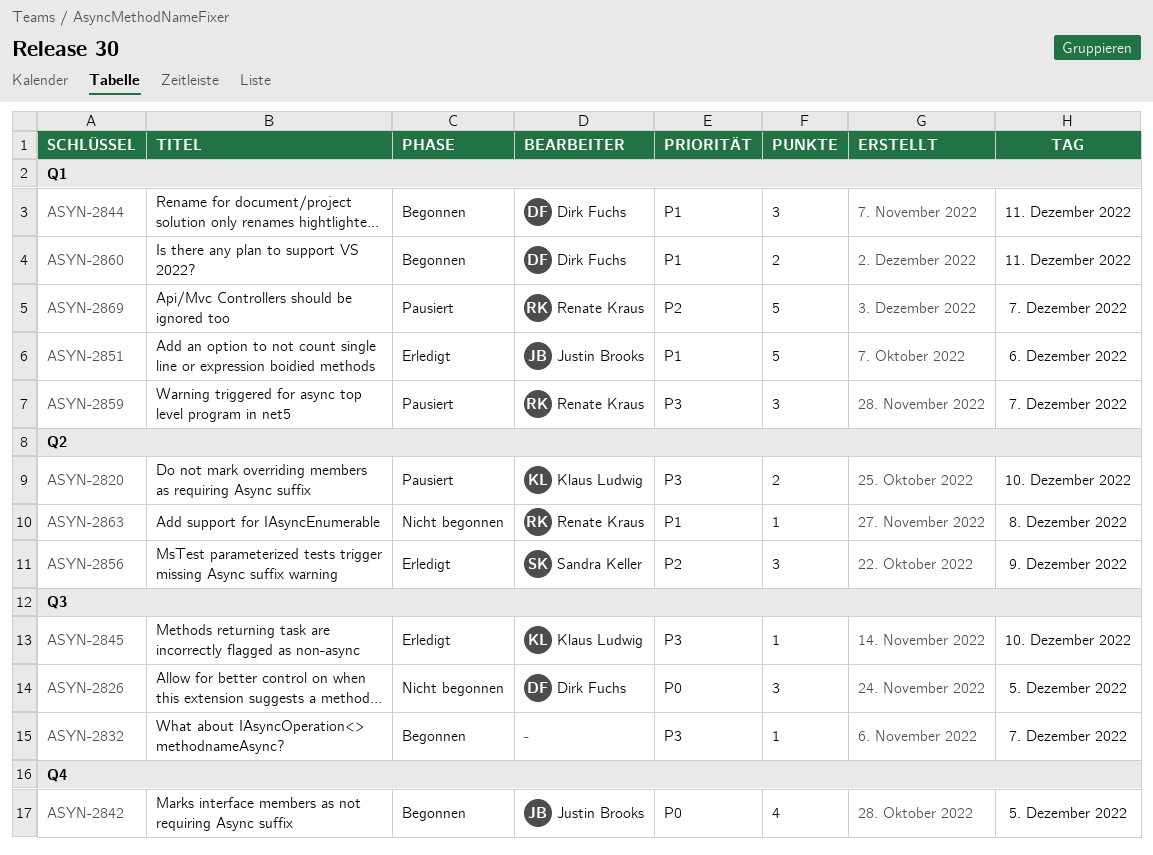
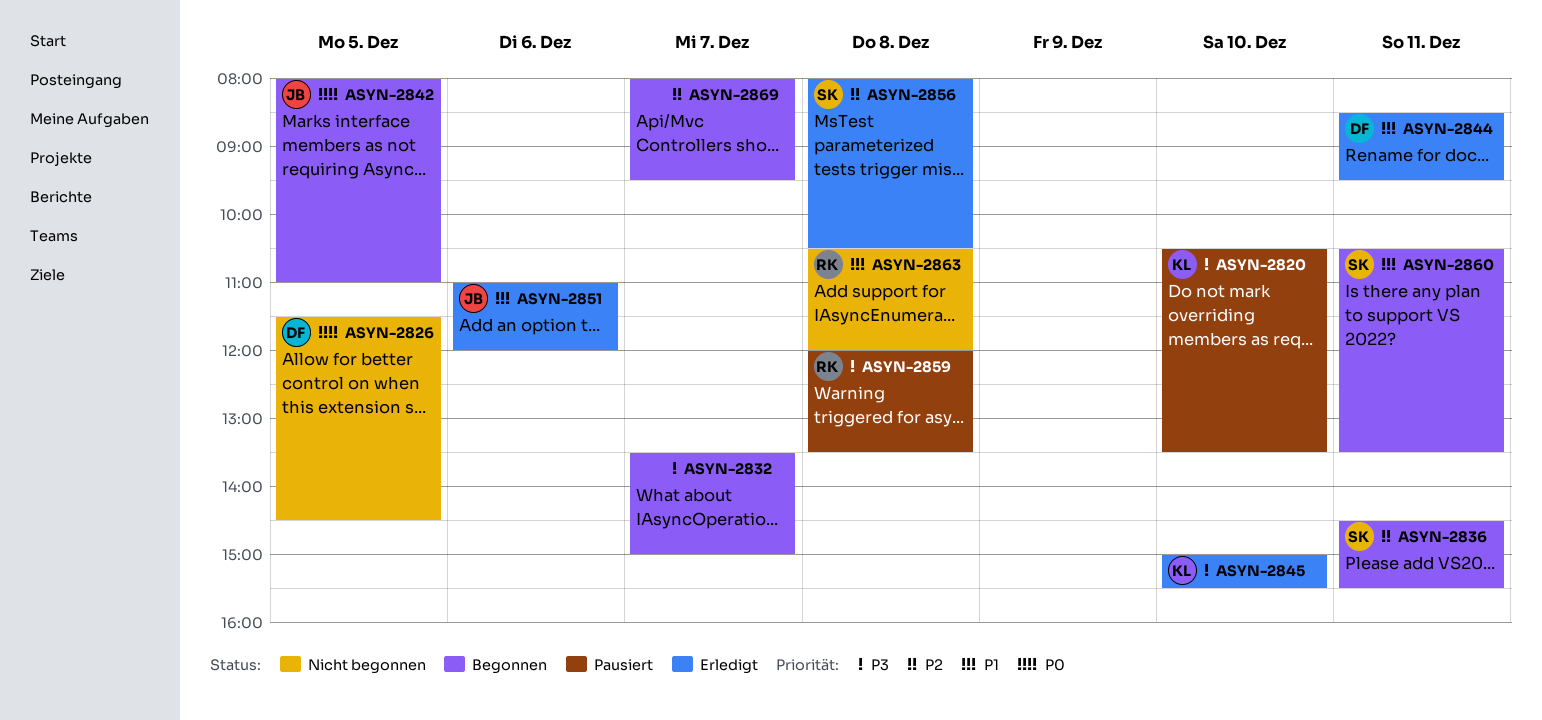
ASYN-2836: none -> present
ASYN-2844, status: Begonnen -> Erledigt
ASYN-2856, day: Dec 9 -> Dec 8
ASYN-2859, day: Dec 7 -> Dec 8
ASYN-2860, owner: Dirk Fuchs -> Sandra Keller
ASYN-2869, status: Pausiert -> Begonnen
ASYN-2869, owner: Renate Kraus -> none

